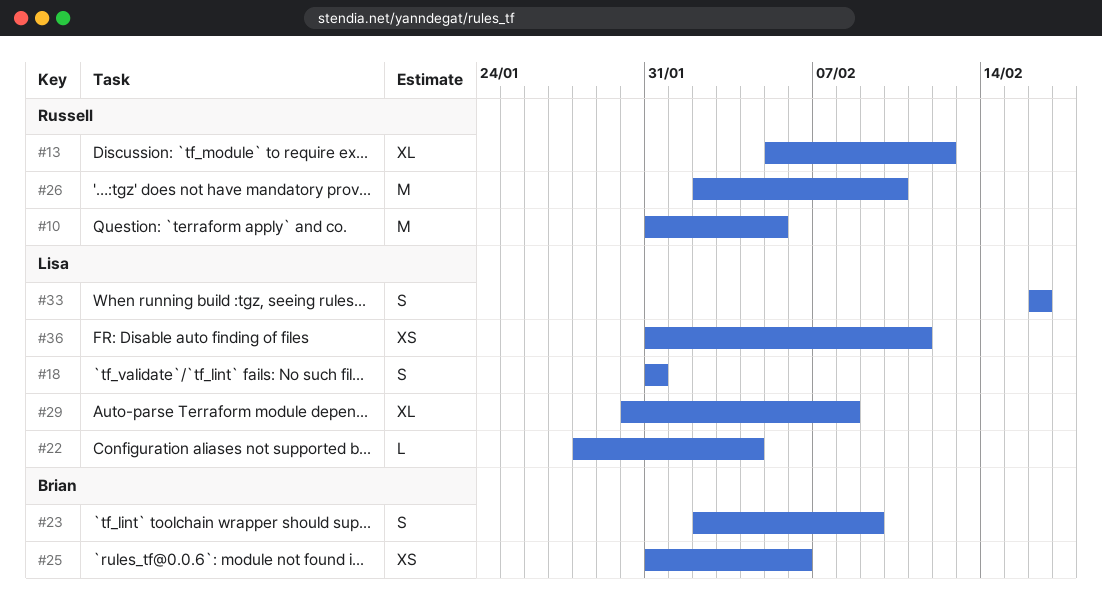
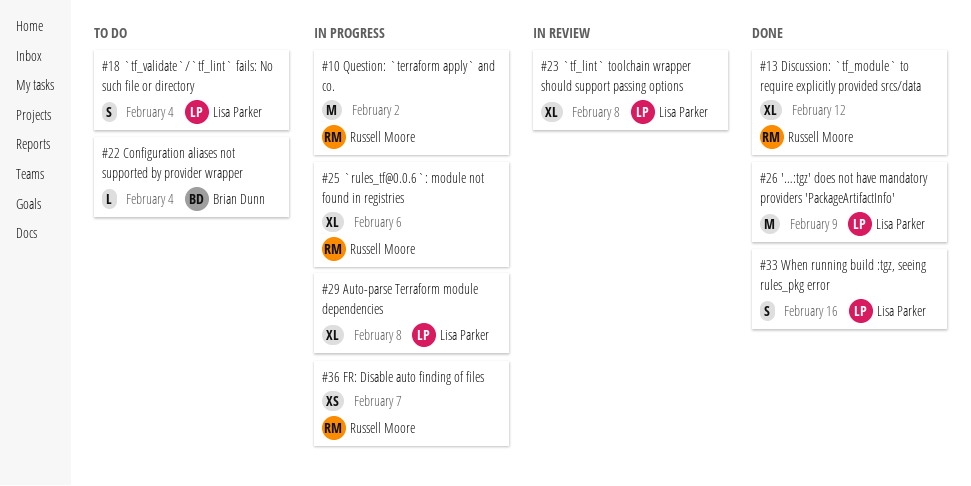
#10, due: Feb 5 -> Feb 2
#18, due: Jan 31 -> Feb 4
#22, owner: Lisa Parker -> Brian Dunn
#23, owner: Brian Dunn -> Lisa Parker
#23, estimate: S -> XL
#23, due: Feb 9 -> Feb 8
#25, owner: Brian Dunn -> Russell Moore
#25, estimate: XS -> XL
#26, owner: Russell Moore -> Lisa Parker
#26, due: Feb 10 -> Feb 9
#36, owner: Lisa Parker -> Russell Moore
#36, due: Feb 11 -> Feb 7

